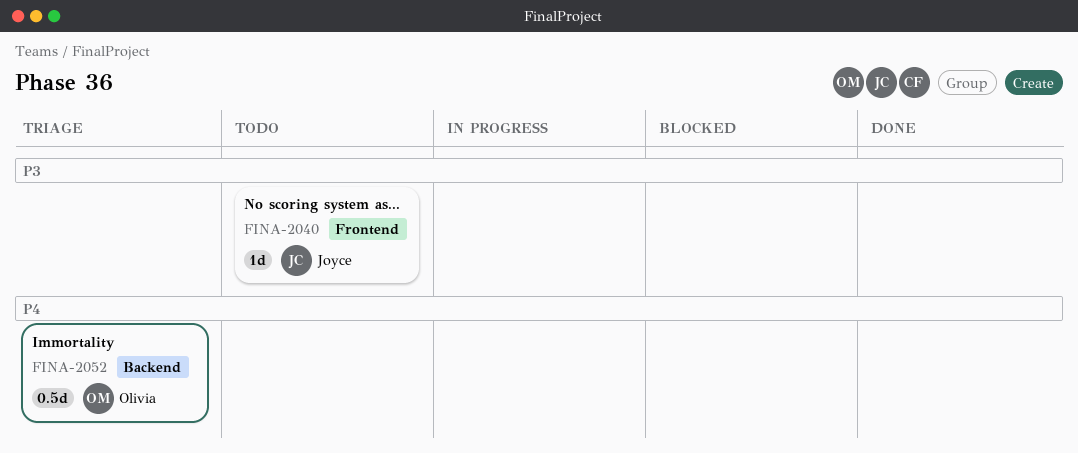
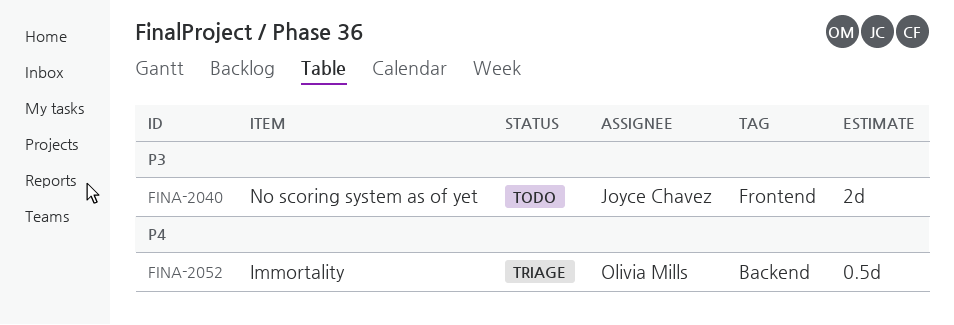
FINA-2040, estimate: 1d -> 2d

